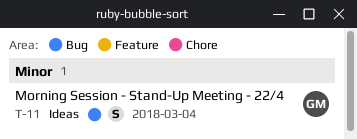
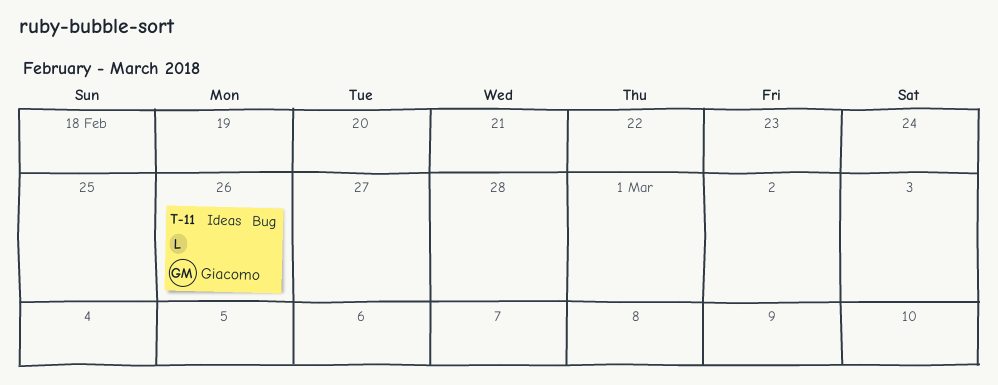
T-11, estimate: S -> L
T-11, due: Mar 4 -> Feb 26

